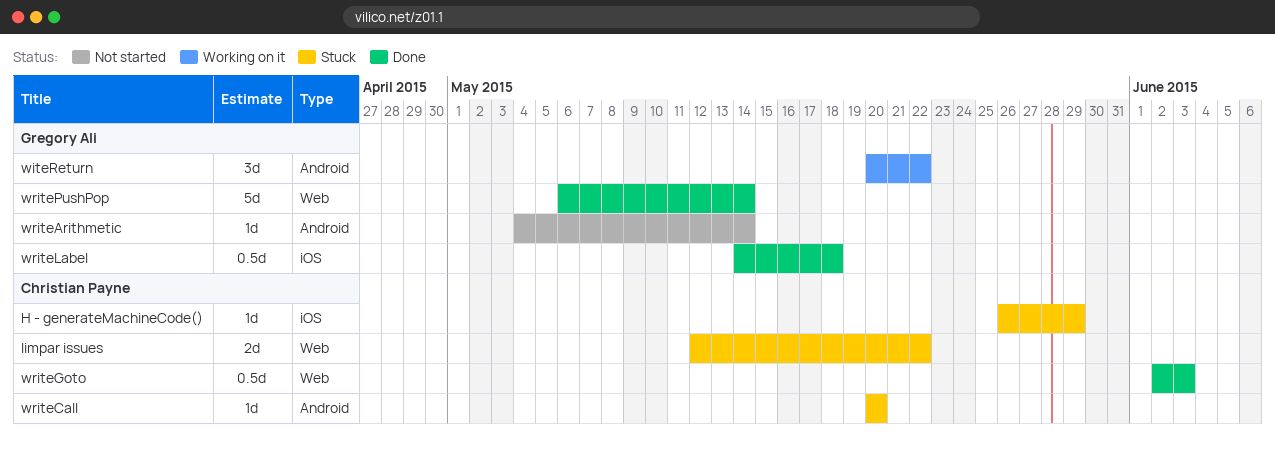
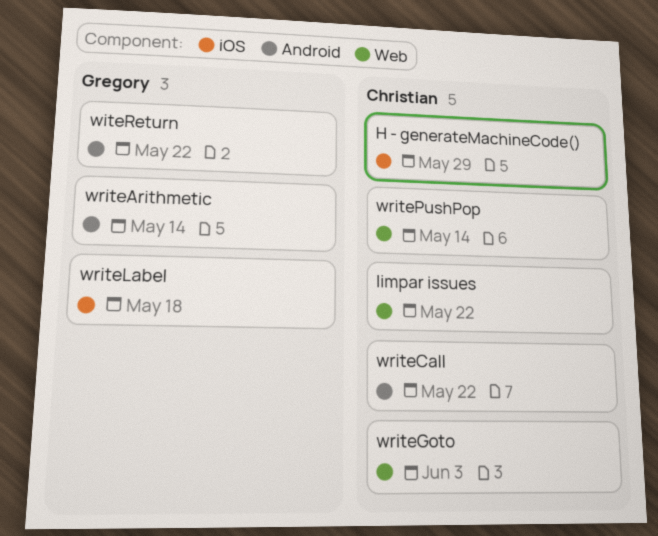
writeCall, due: May 20 -> May 22
writePushPop, owner: Gregory Ali -> Christian Payne

